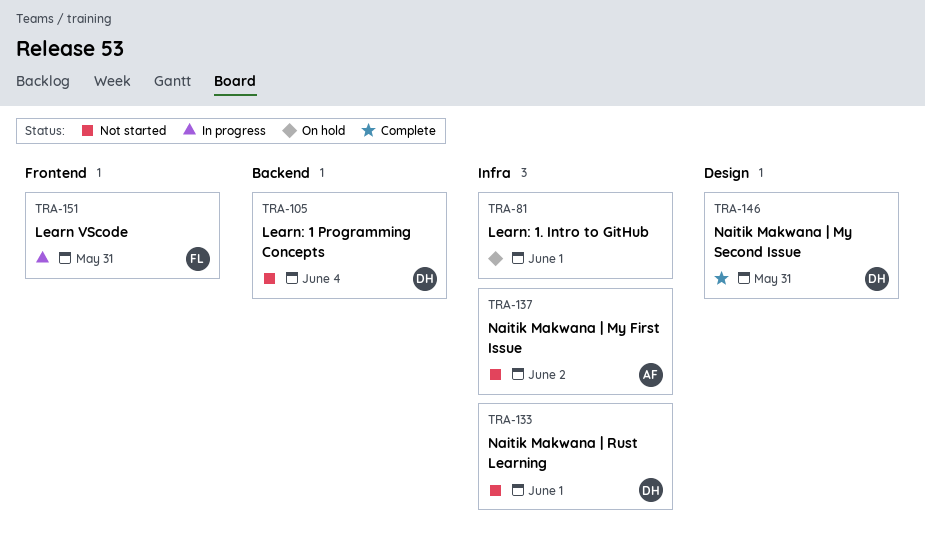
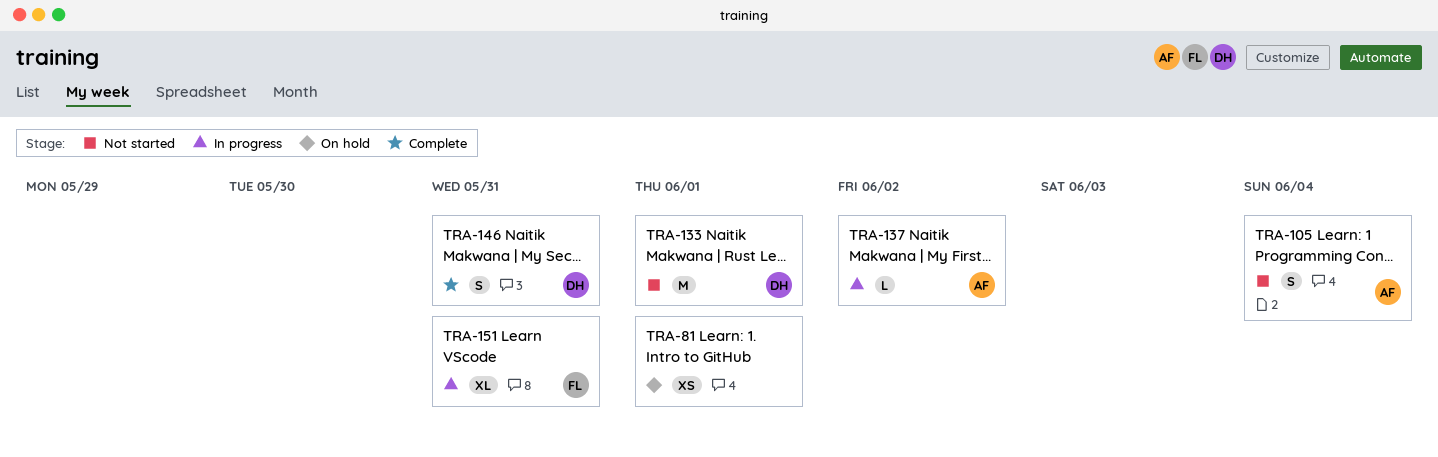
TRA-105, owner: DH -> AF
TRA-137, status: Not started -> In progress

